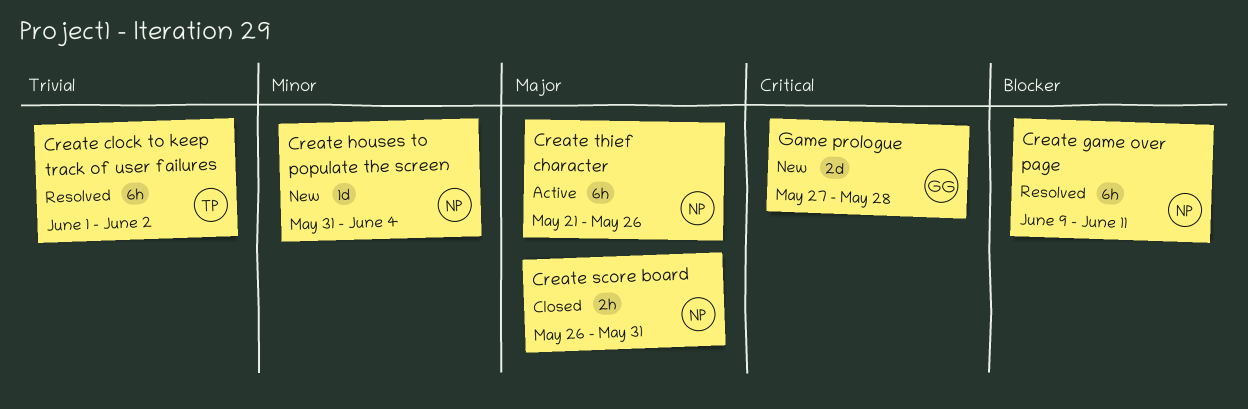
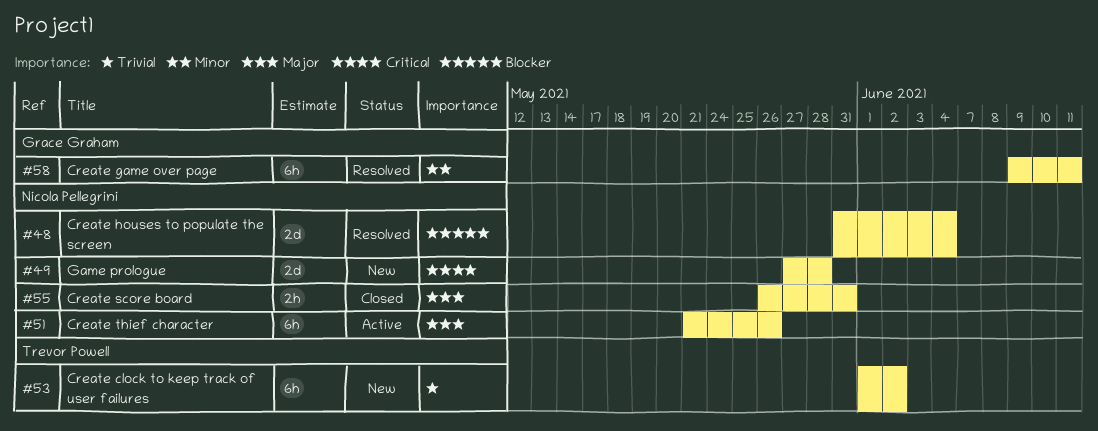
Create clock to keep track of user failures, status: Resolved -> New
Create game over page, owner: Nicola Pellegrini -> Grace Graham
Create game over page, priority: Blocker -> Minor
Create houses to populate the screen, status: New -> Resolved
Create houses to populate the screen, priority: Minor -> Blocker
Create houses to populate the screen, estimate: 1d -> 2d
Game prologue, owner: Grace Graham -> Nicola Pellegrini

